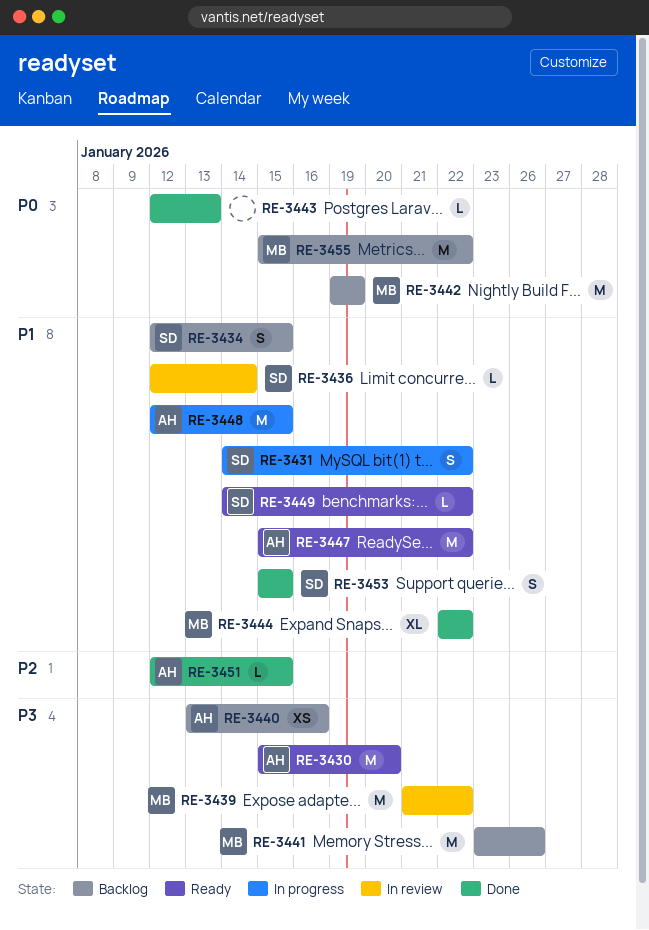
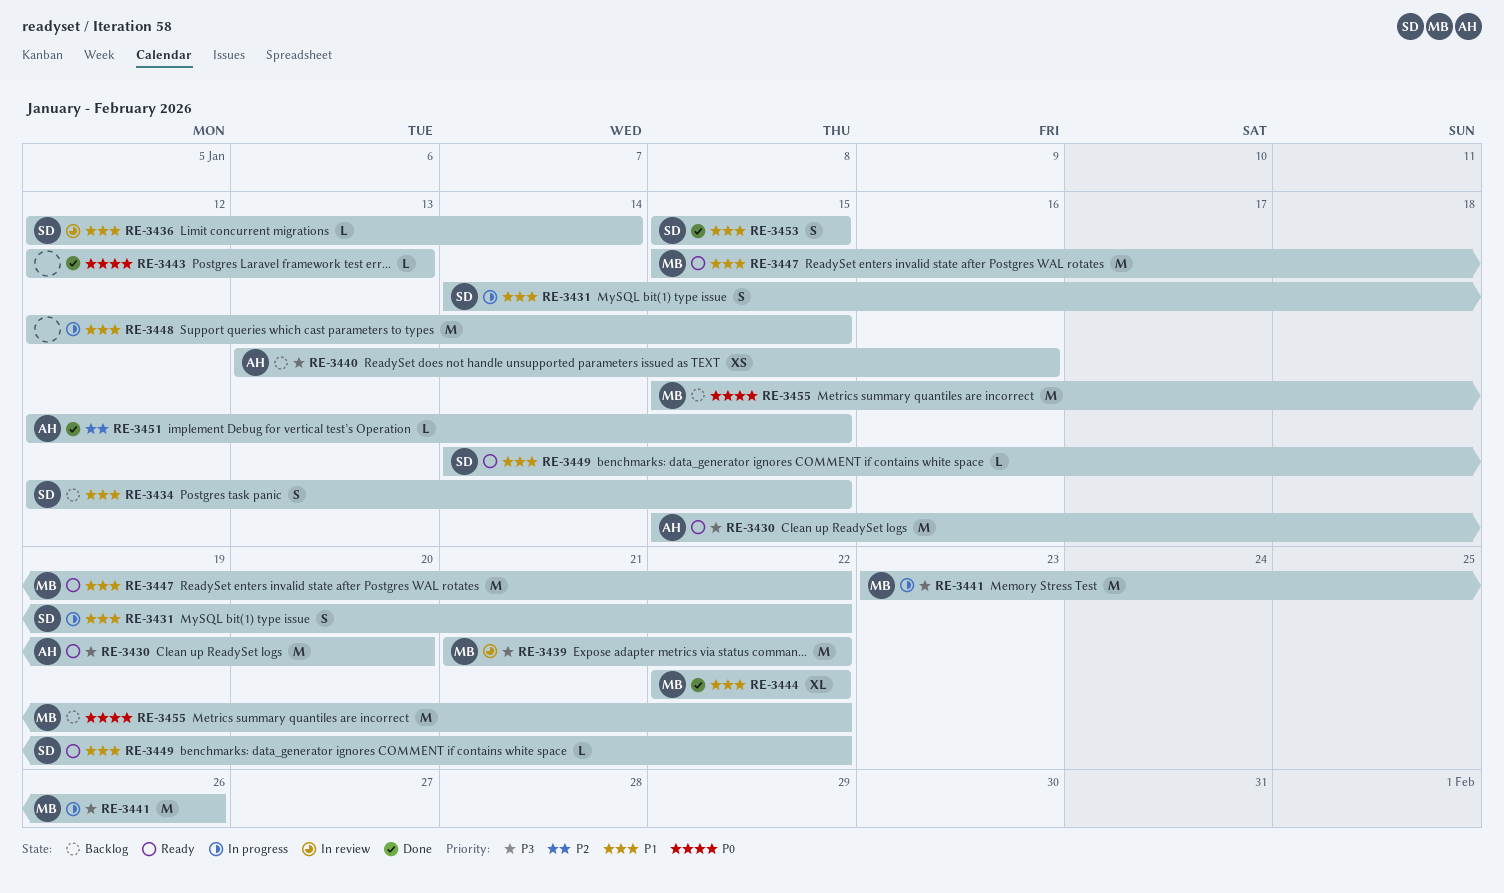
RE-3441, status: Backlog -> In progress
RE-3442: present -> none
RE-3447, owner: AH -> MB
RE-3448, owner: AH -> none

